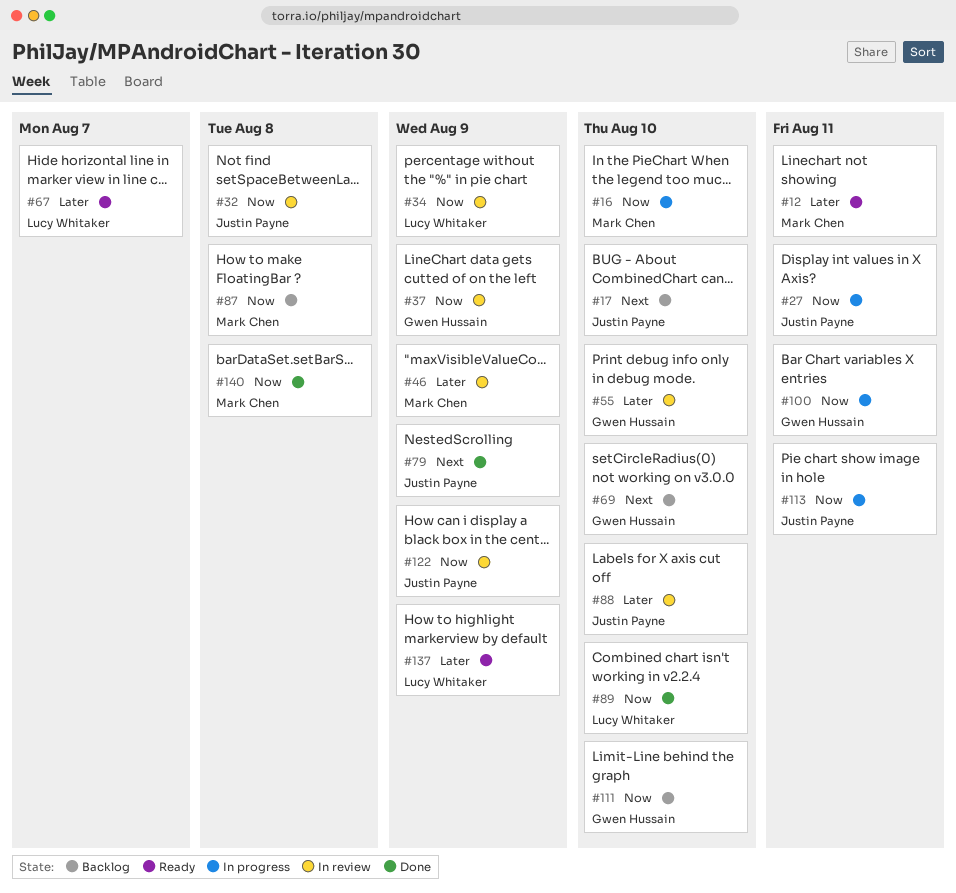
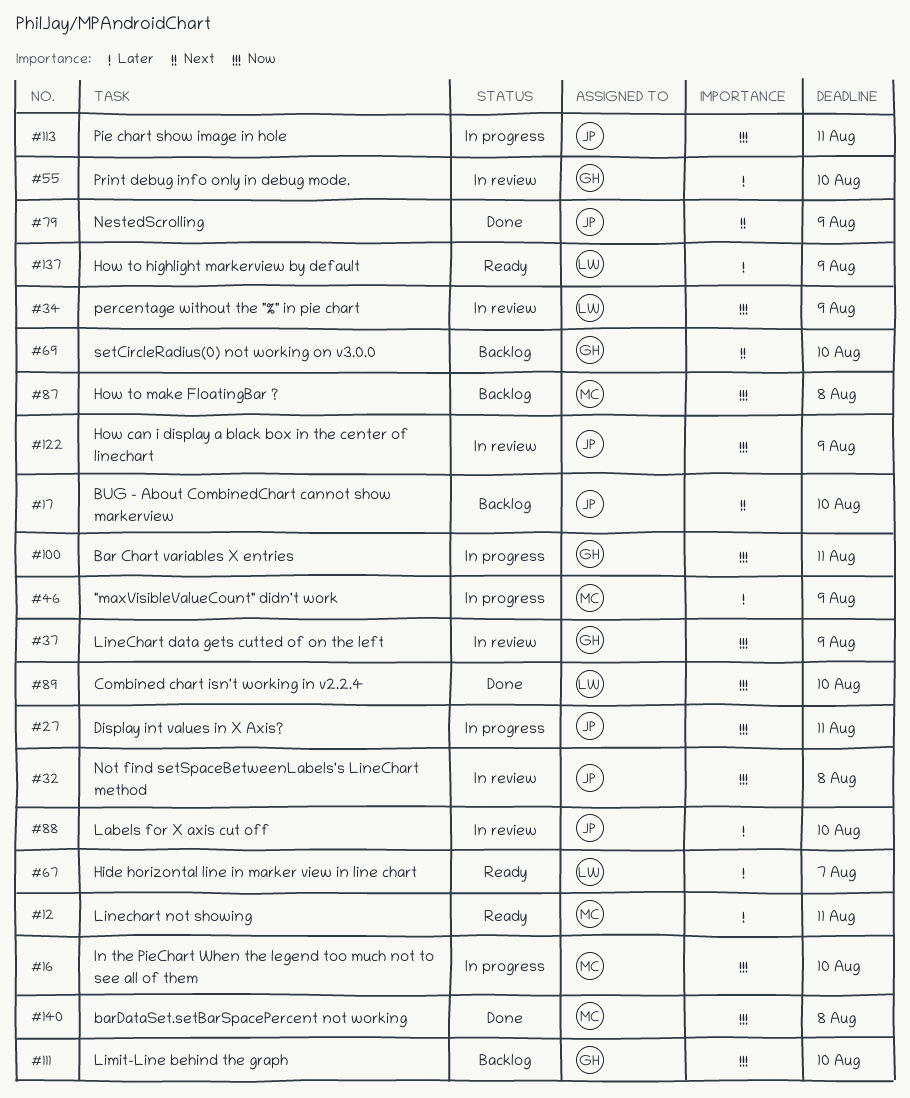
#46, status: In review -> In progress

